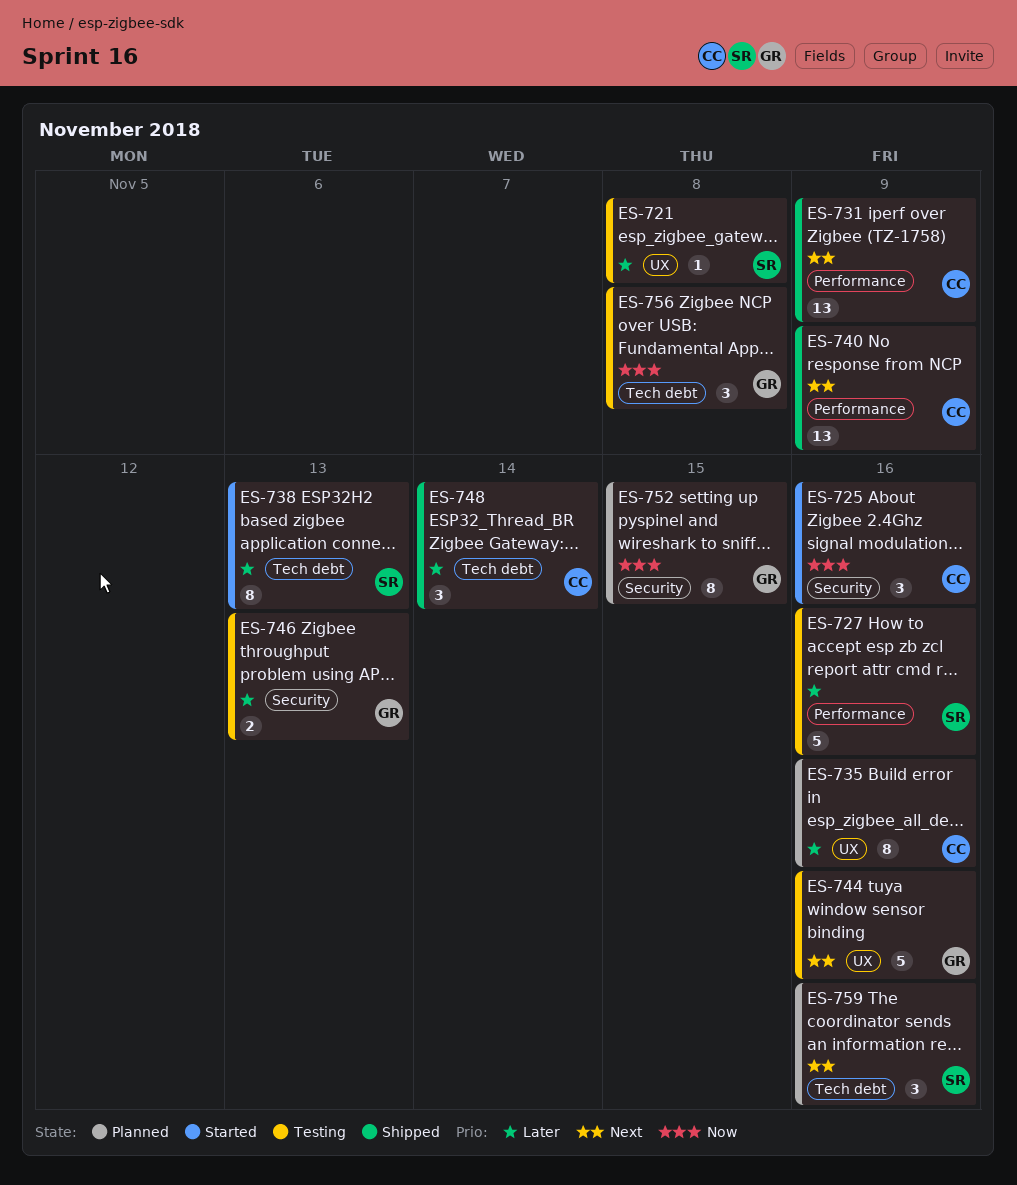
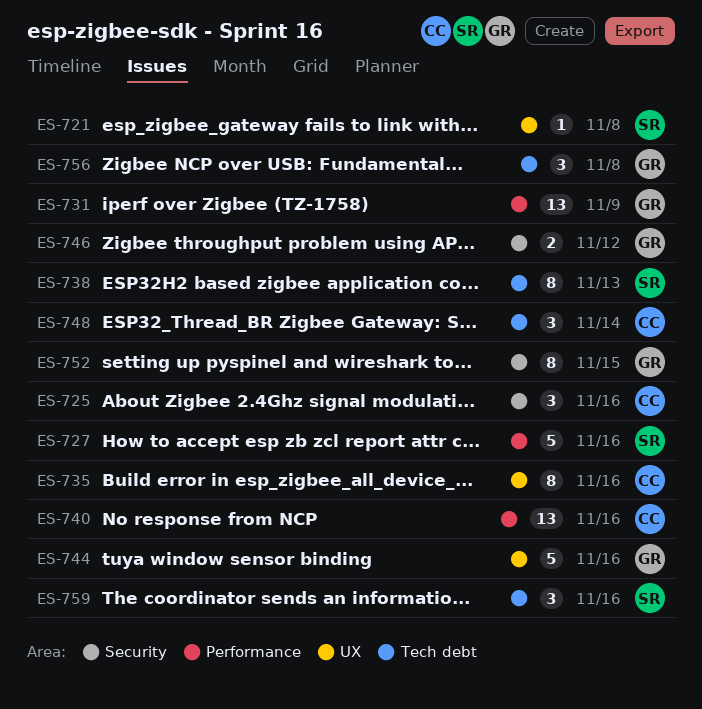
ES-731, owner: CC -> GR
ES-740, due: Nov 9 -> Nov 16
ES-746, due: Nov 13 -> Nov 12

